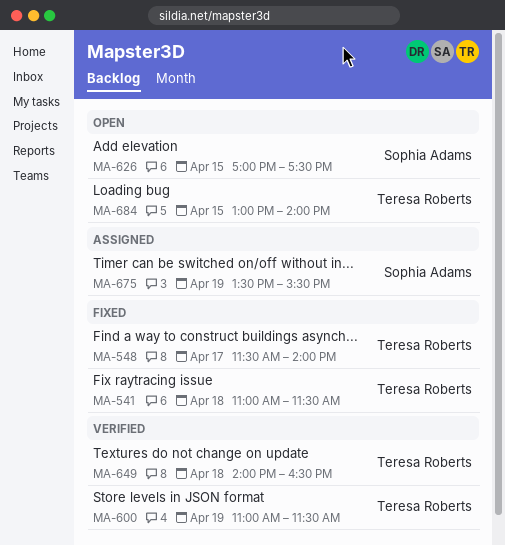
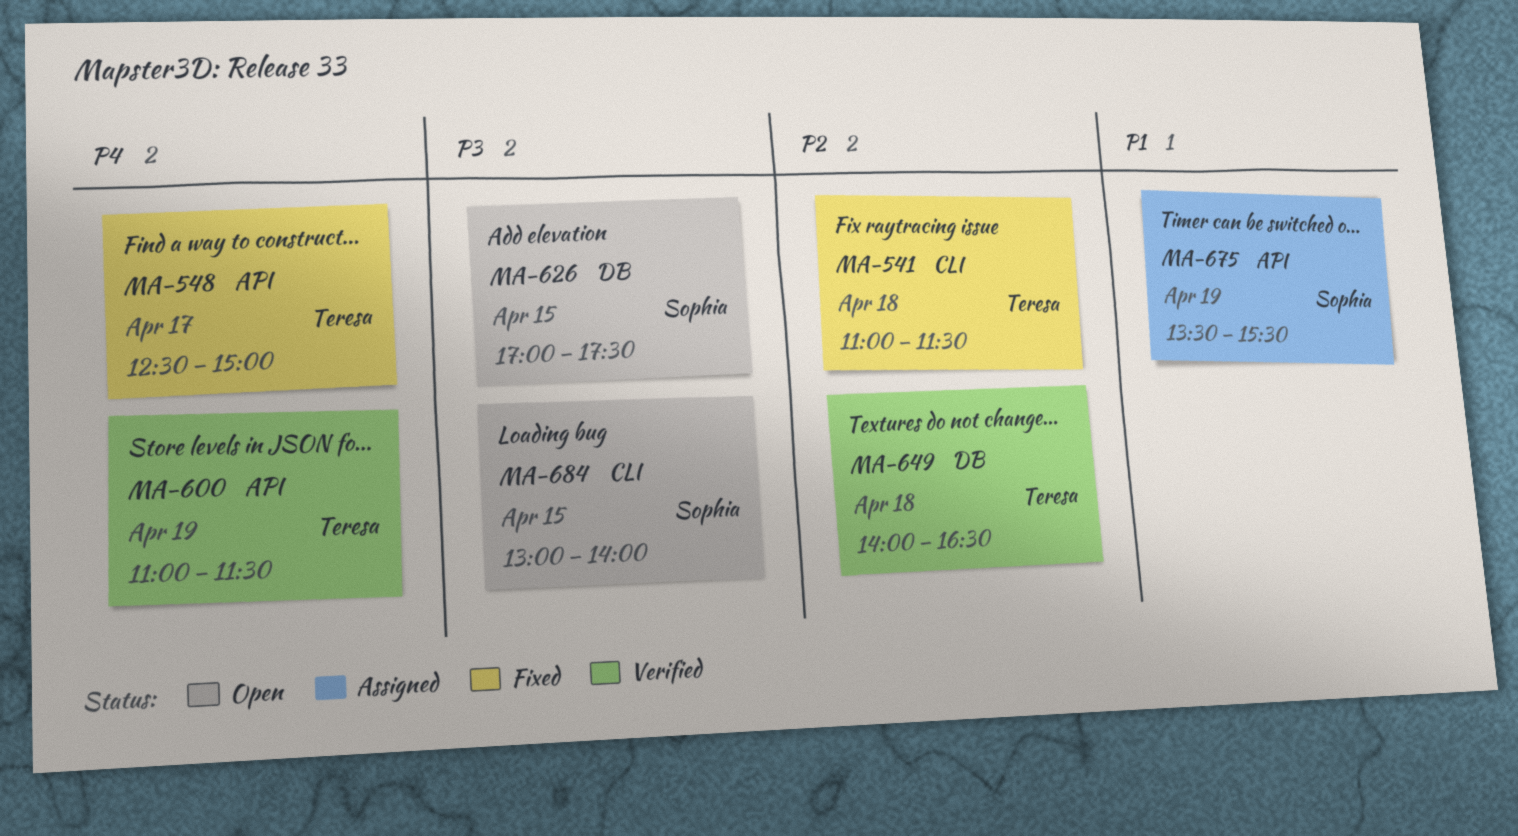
MA-548, begins: 11:30 -> 12:30
MA-548, ends: 14:00 -> 15:00
MA-684, owner: Teresa Roberts -> Sophia Adams

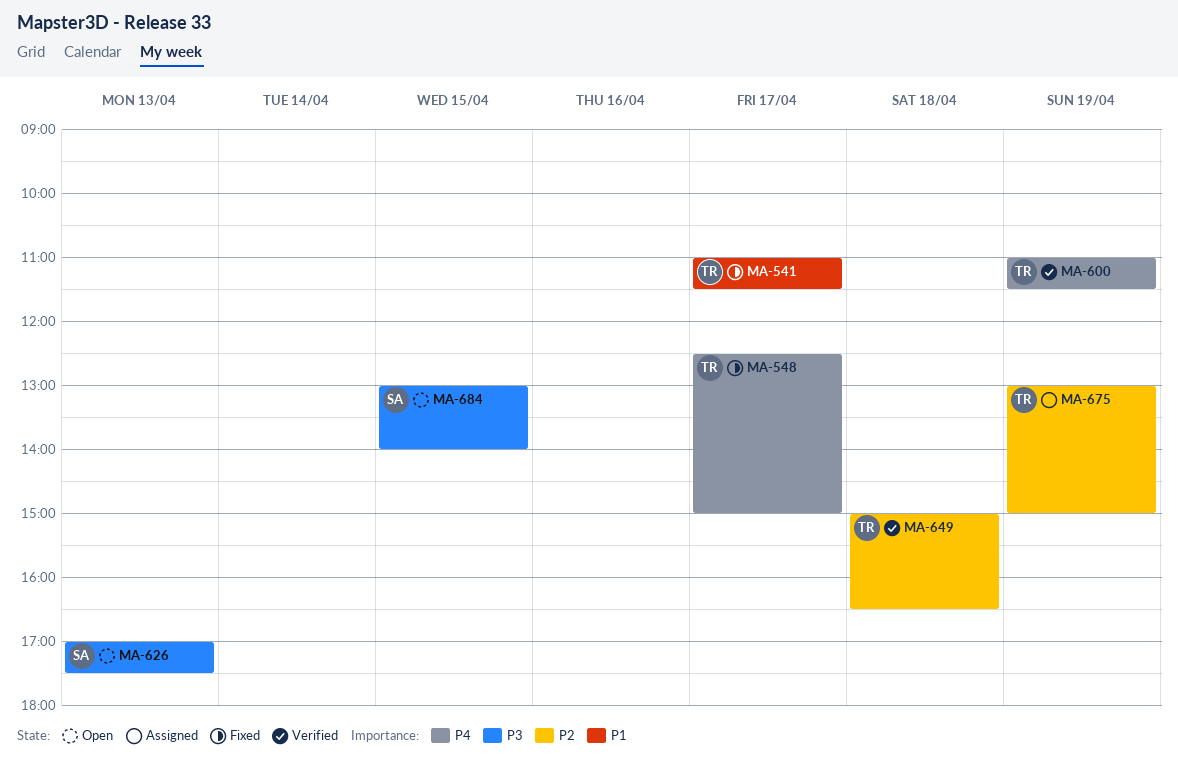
MA-541, priority: P2 -> P1
MA-541, day: Apr 18 -> Apr 17
MA-626, day: Apr 15 -> Apr 13
MA-649, begins: 14:00 -> 15:00
MA-675, owner: Sophia -> Teresa
MA-675, priority: P1 -> P2
MA-675, begins: 13:30 -> 13:00
MA-675, ends: 15:30 -> 15:00

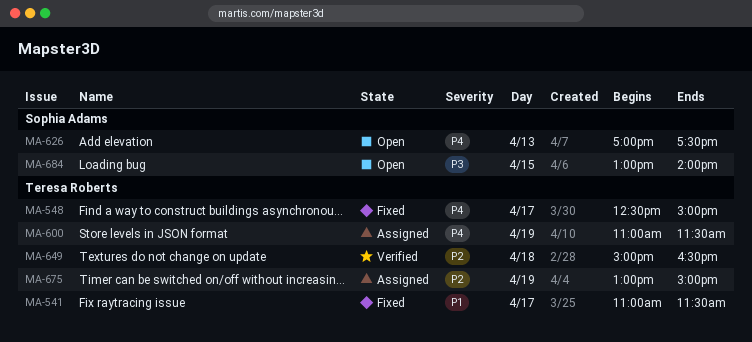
MA-600, status: Verified -> Assigned
MA-626, priority: P3 -> P4

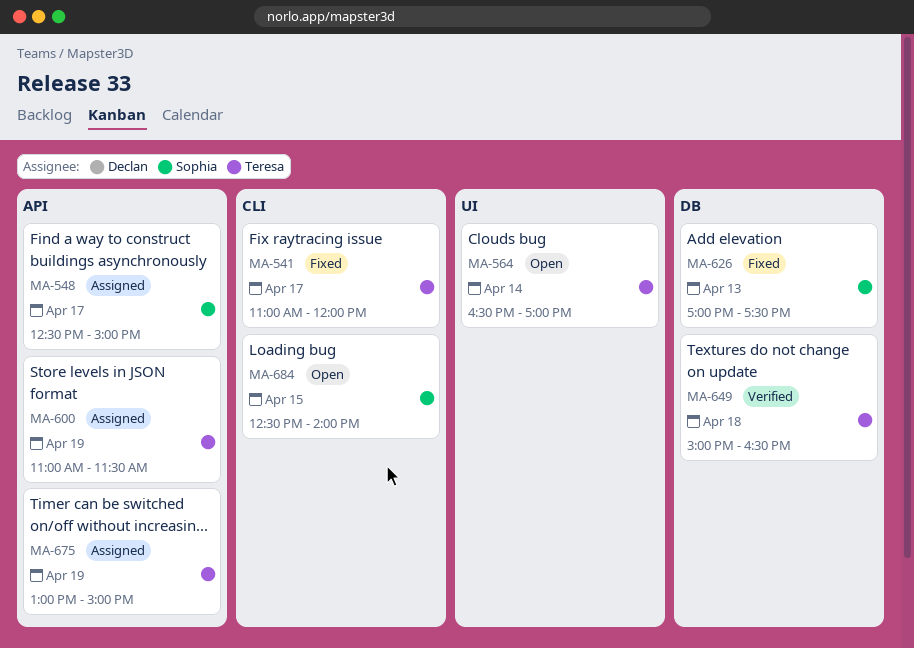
MA-541, ends: 11:30 -> 12:00
MA-548, status: Fixed -> Assigned
MA-548, owner: Teresa Roberts -> Sophia Adams
MA-564: none -> present
MA-626, status: Open -> Fixed
MA-684, begins: 13:00 -> 12:30

